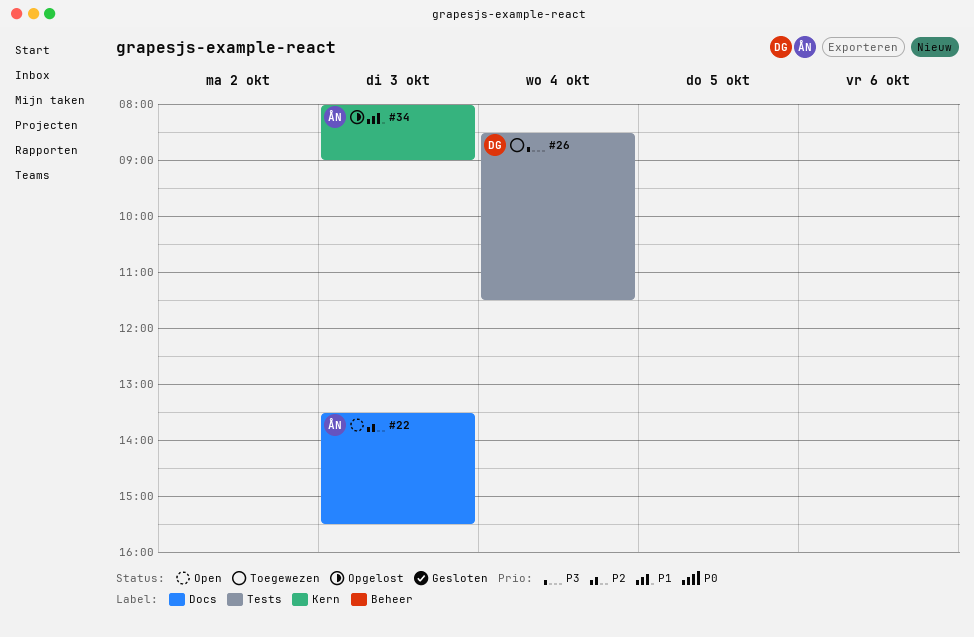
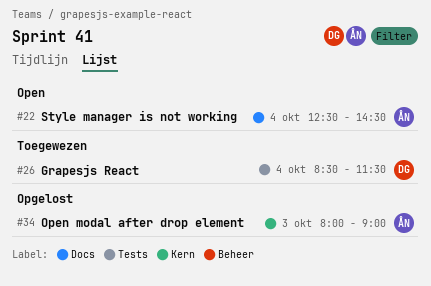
#22, day: Oct 3 -> Oct 4
#22, begins: 13:30 -> 12:30
#22, ends: 15:30 -> 14:30

